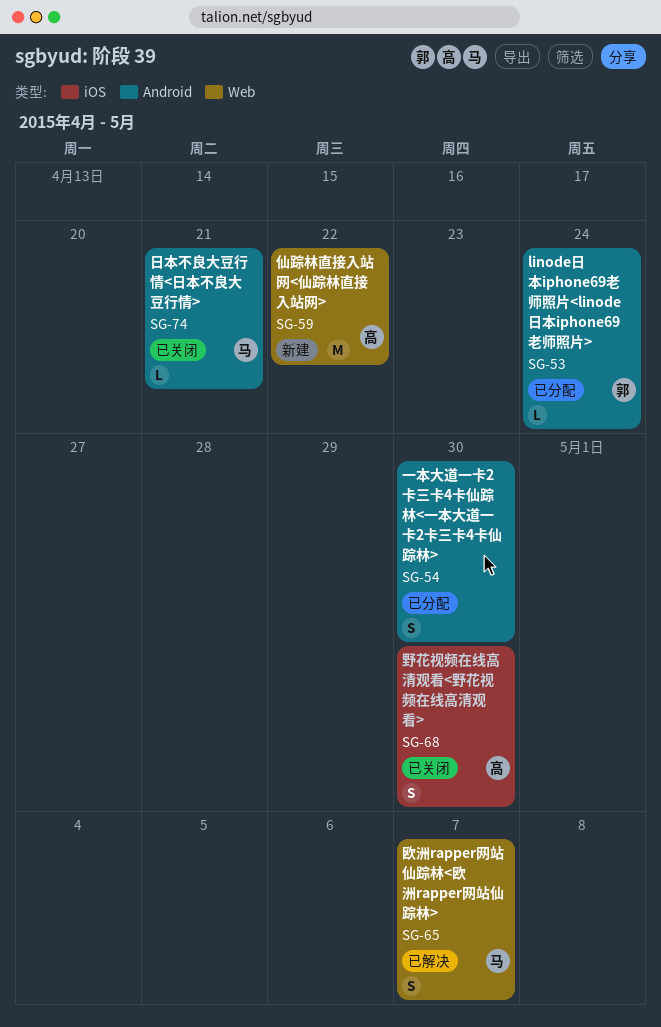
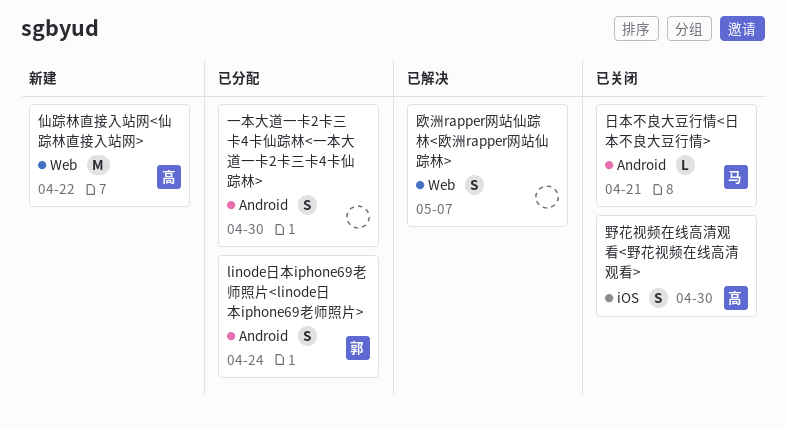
linode日本iphone69老师照片<linode日本iphone69老师照片>, estimate: L -> S
欧洲rapper网站仙踪林<欧洲rapper网站仙踪林>, owner: 马 -> none

